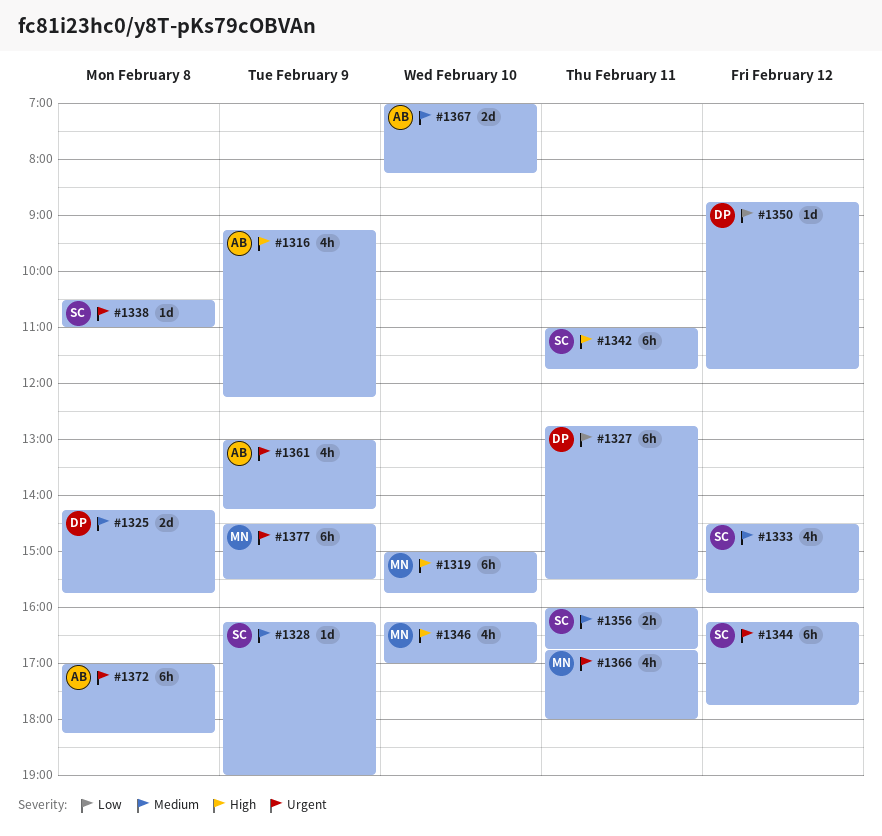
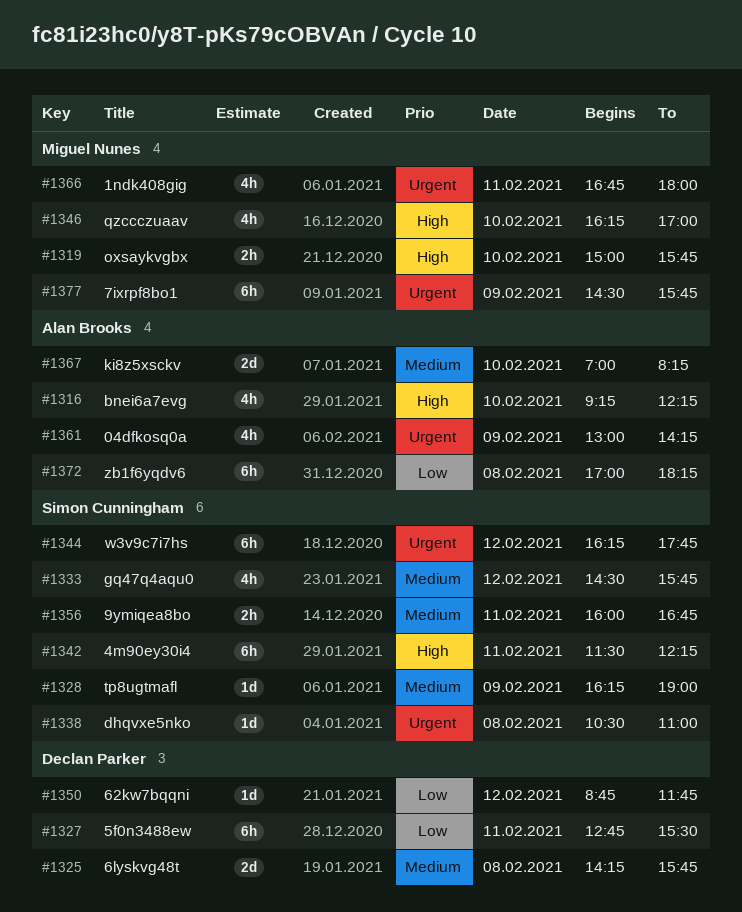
#1316, day: Feb 9 -> Feb 10
#1319, estimate: 6h -> 2h
#1342, begins: 11:00 -> 11:30
#1342, ends: 11:45 -> 12:15
#1372, priority: Urgent -> Low
#1377, ends: 15:30 -> 15:45

